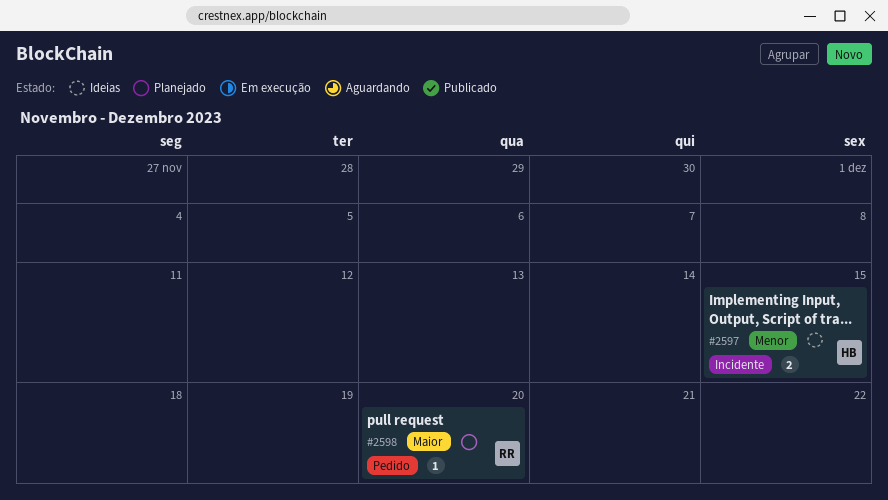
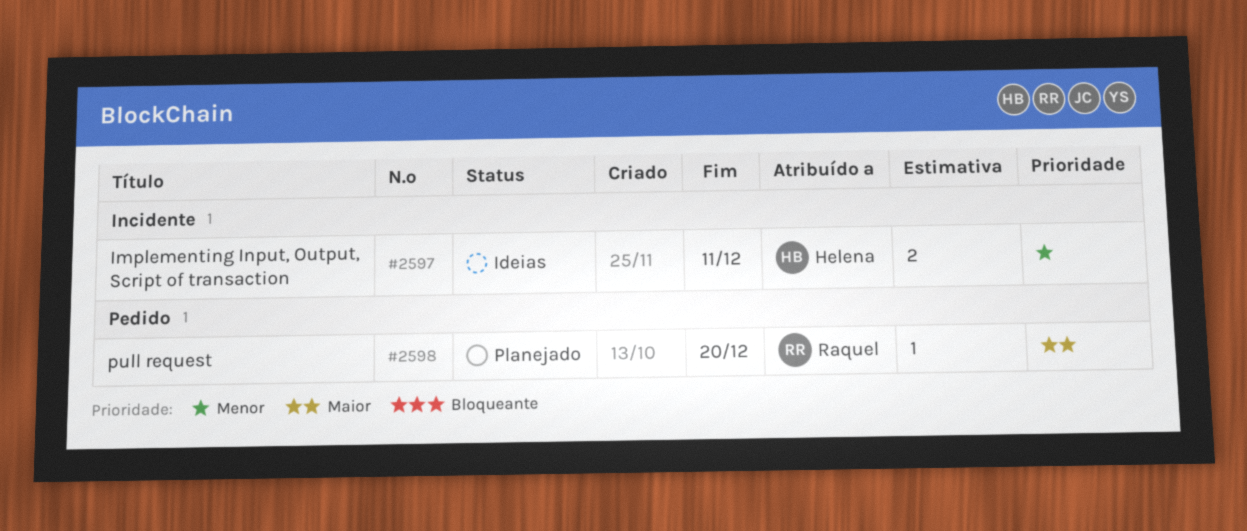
#2597, due: Dec 15 -> Dec 11

